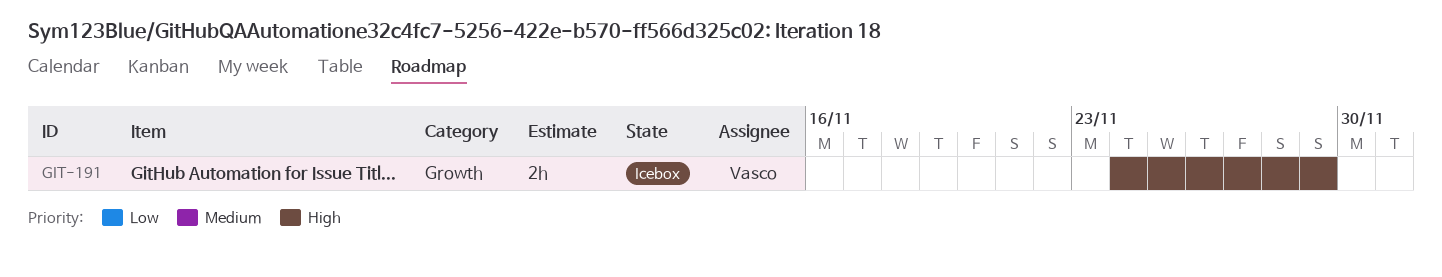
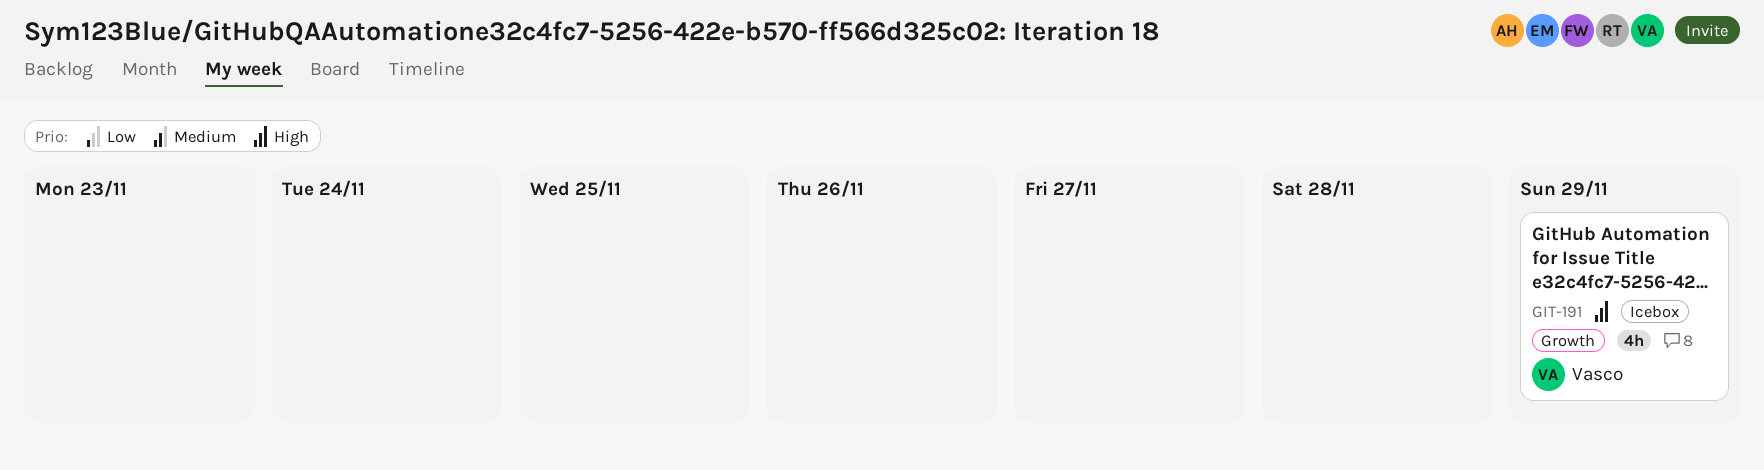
GIT-191, estimate: 2h -> 4h

